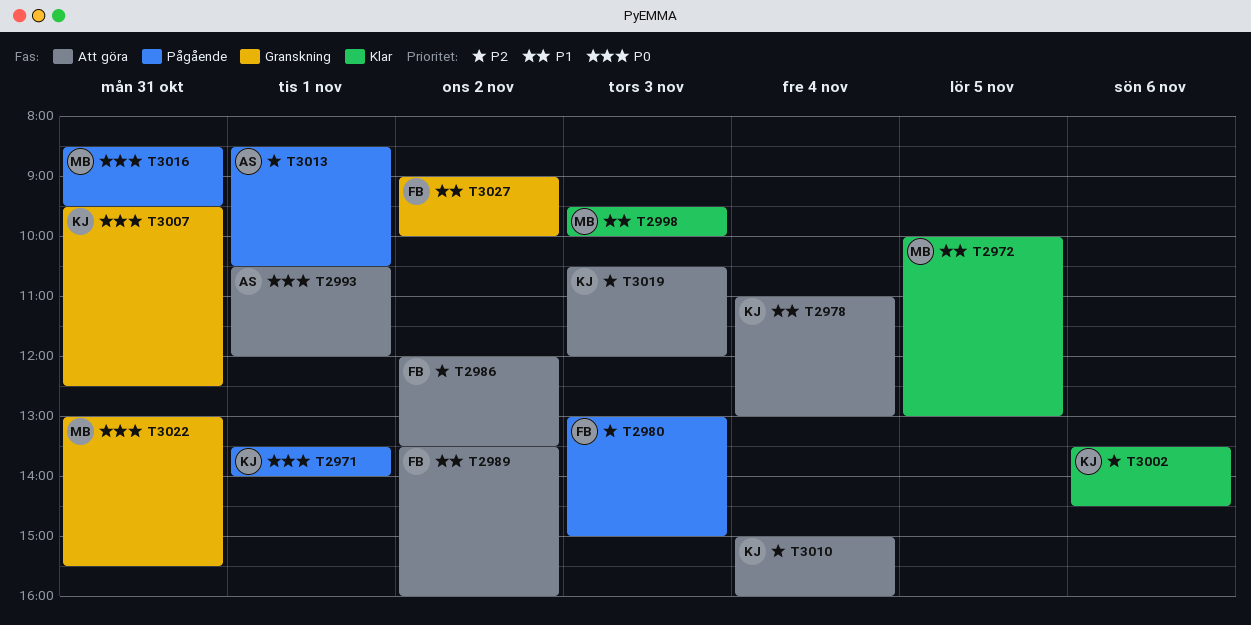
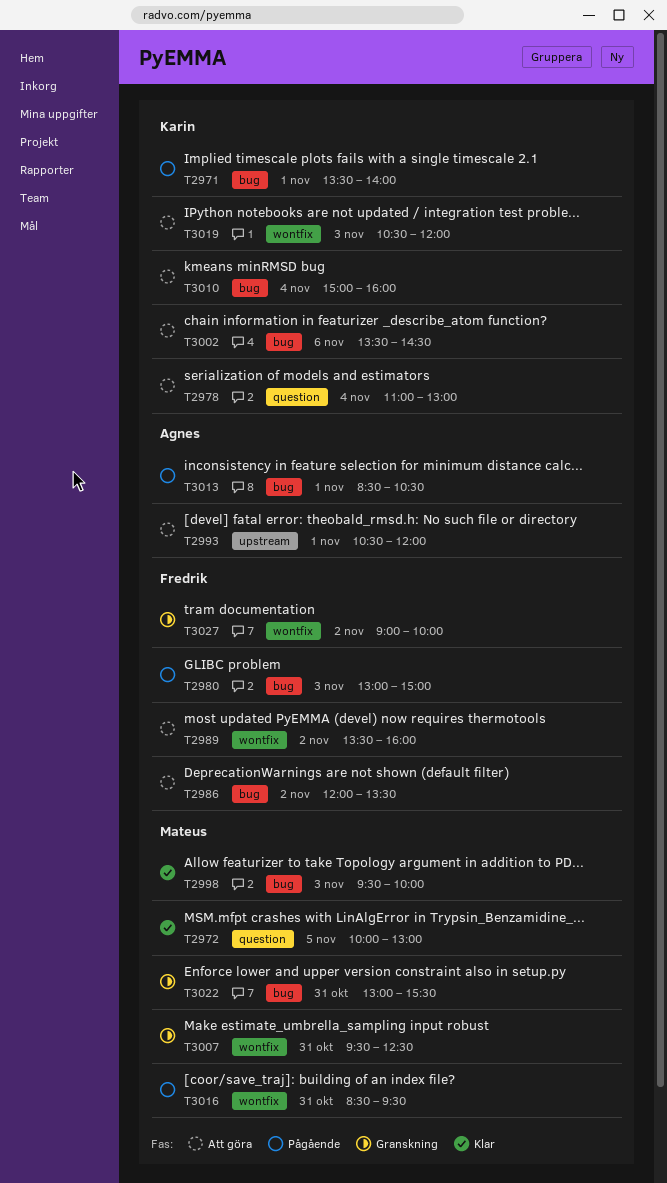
T3002, status: Klar -> Att göra
T3007, owner: Karin -> Mateus

